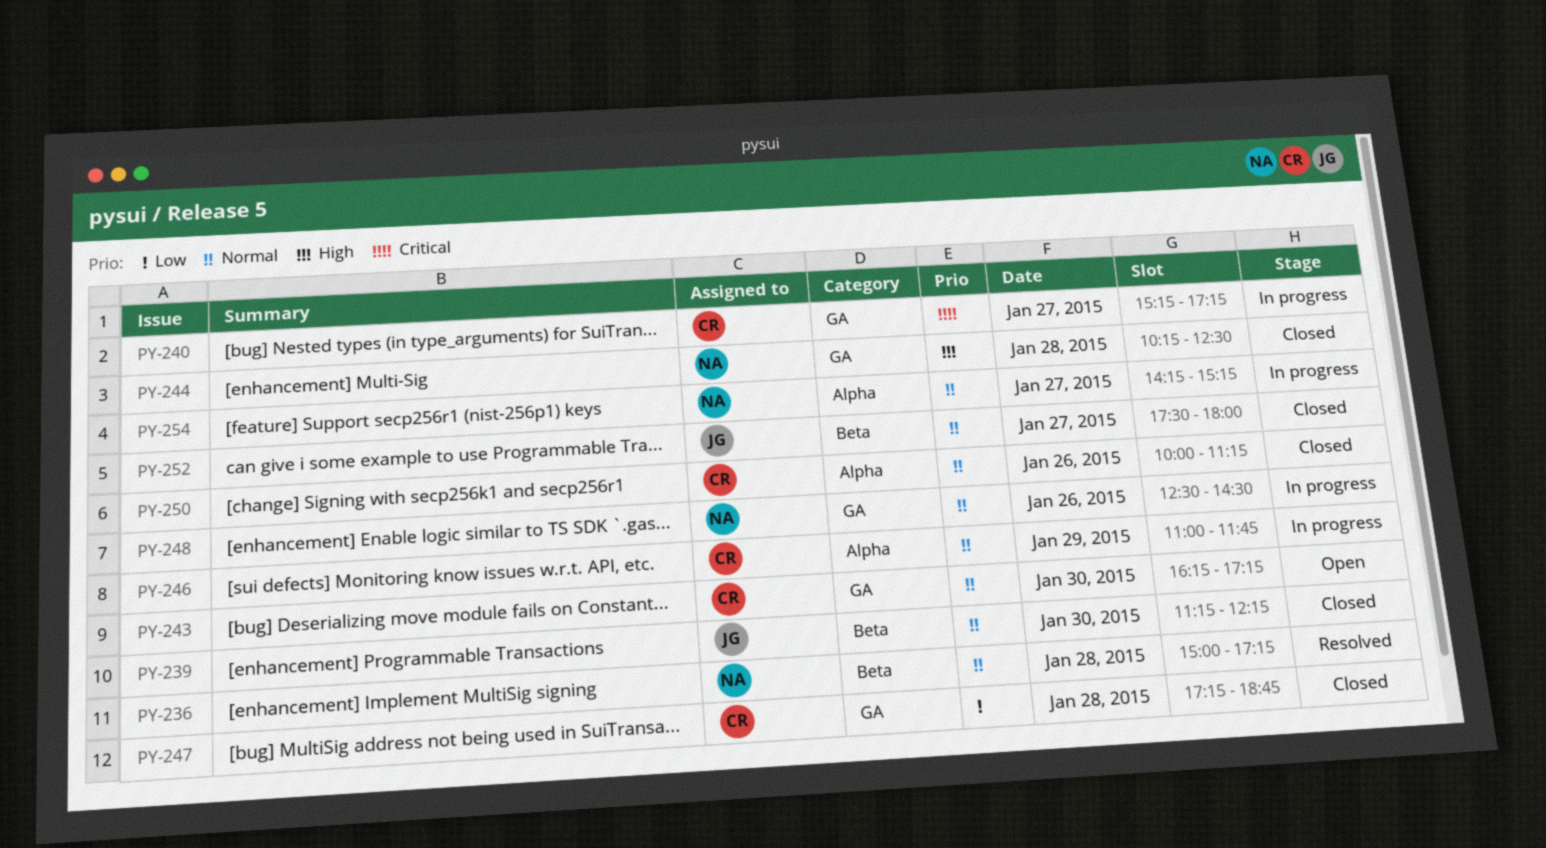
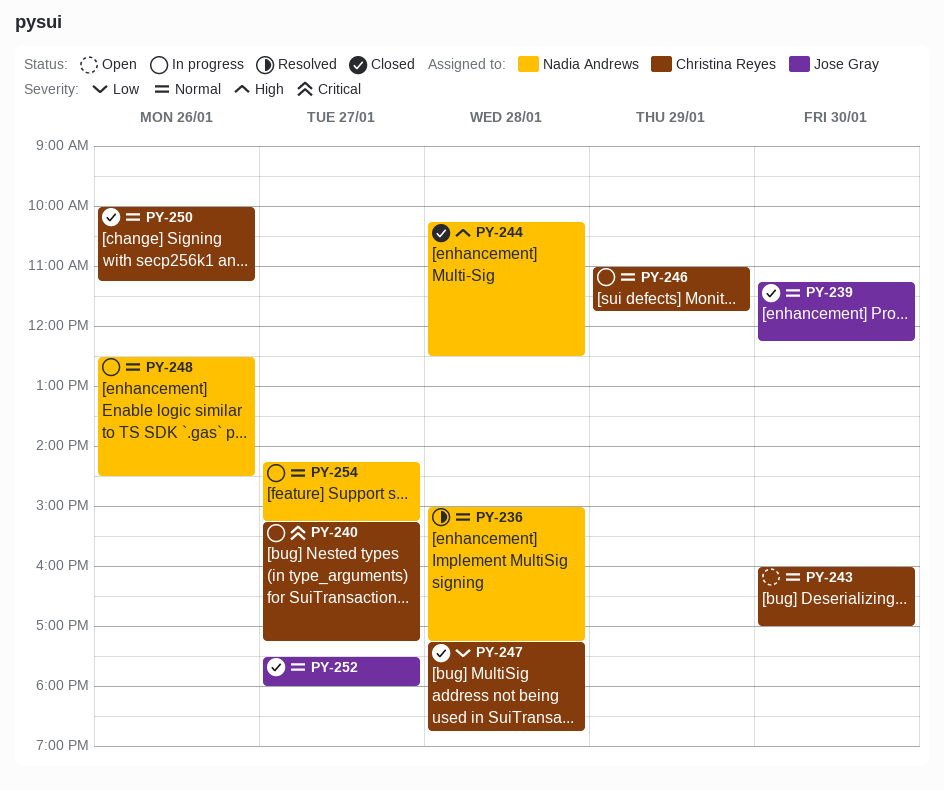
PY-243, begins: 16:15 -> 16:00
PY-243, ends: 17:15 -> 17:00

